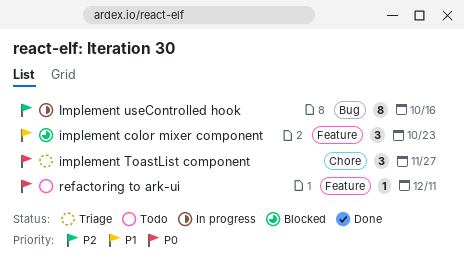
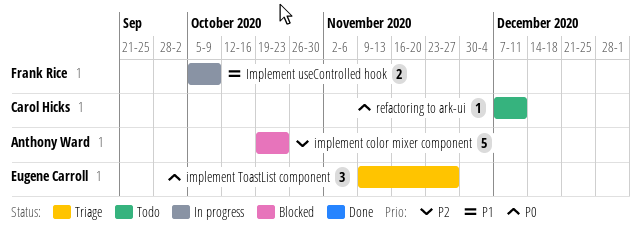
implement color mixer component, priority: P1 -> P2
implement color mixer component, estimate: 3 -> 5
Implement useControlled hook, priority: P2 -> P1
Implement useControlled hook, estimate: 8 -> 2
Implement useControlled hook, due: Oct 16 -> Oct 9

